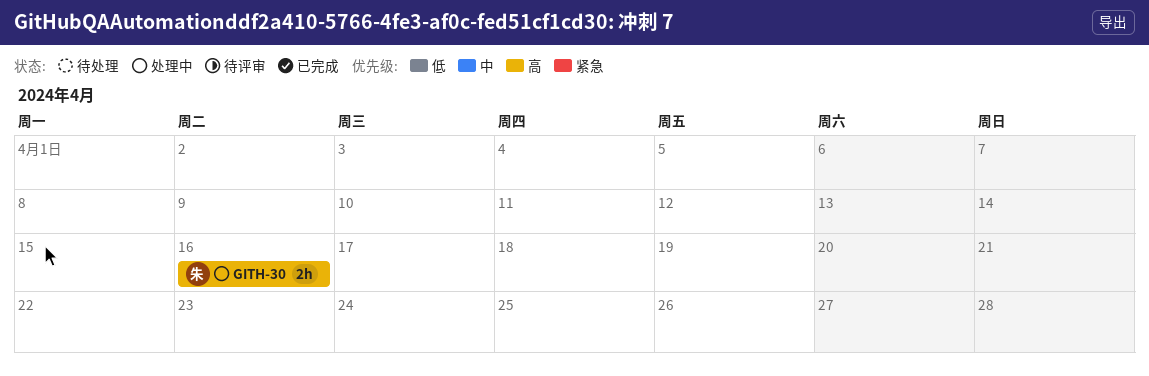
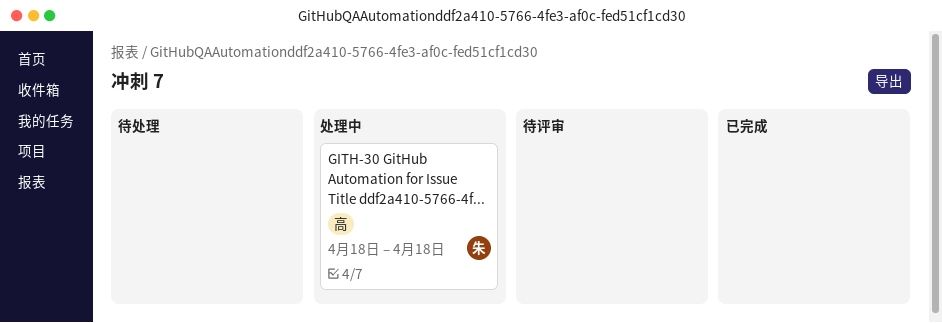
GITH-30, start: Apr 16 -> Apr 18
GITH-30, due: Apr 16 -> Apr 18

